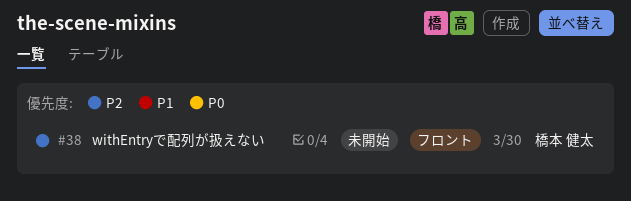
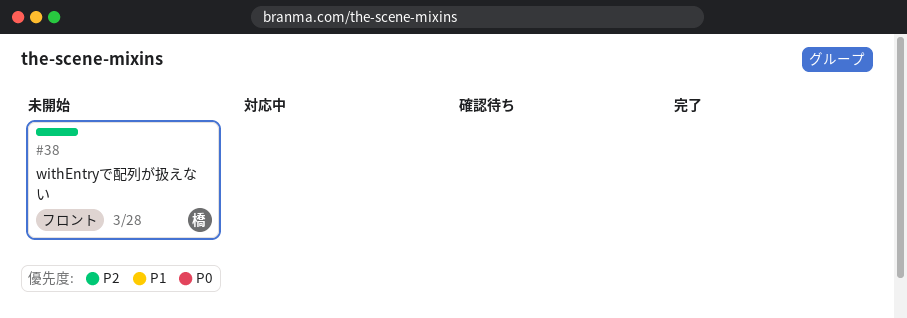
#38, due: Mar 30 -> Mar 28

